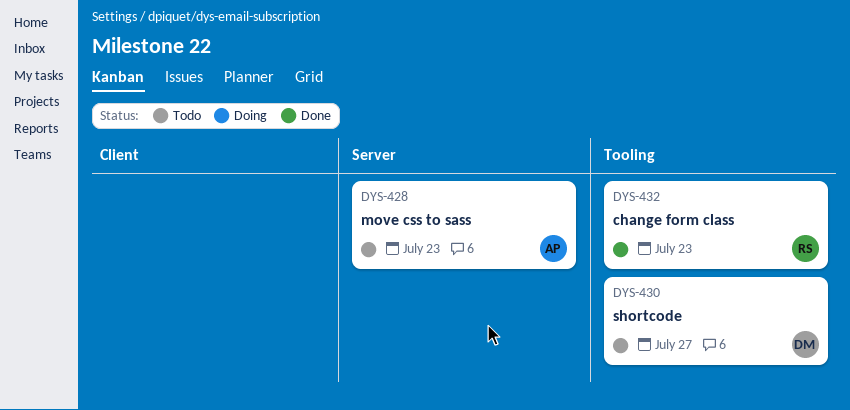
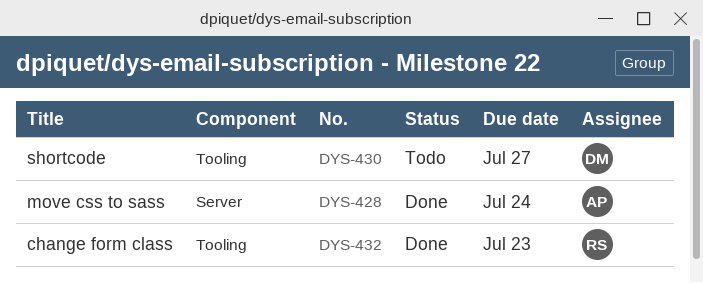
DYS-428, status: Todo -> Done
DYS-428, due: Jul 23 -> Jul 24

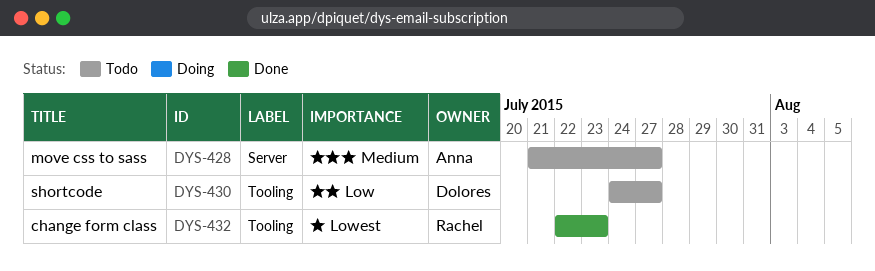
DYS-428, status: Done -> Todo
DYS-428, due: Jul 24 -> Jul 27

